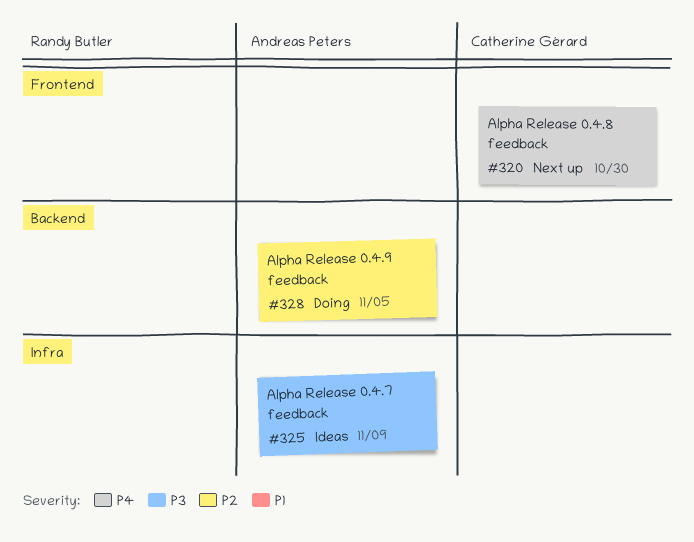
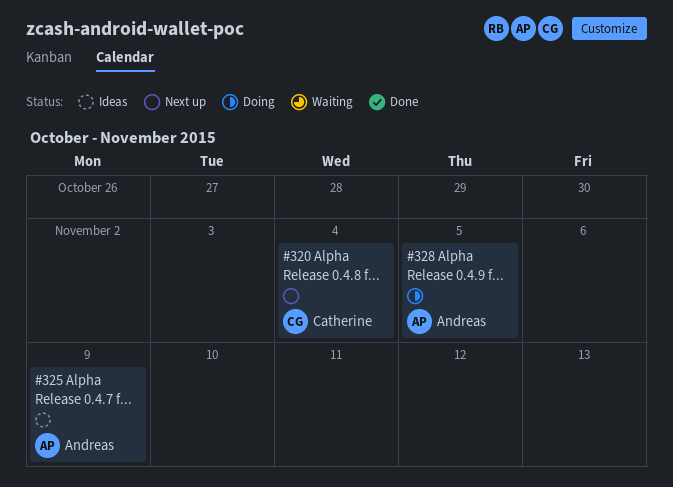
#320, due: Oct 30 -> Nov 4

